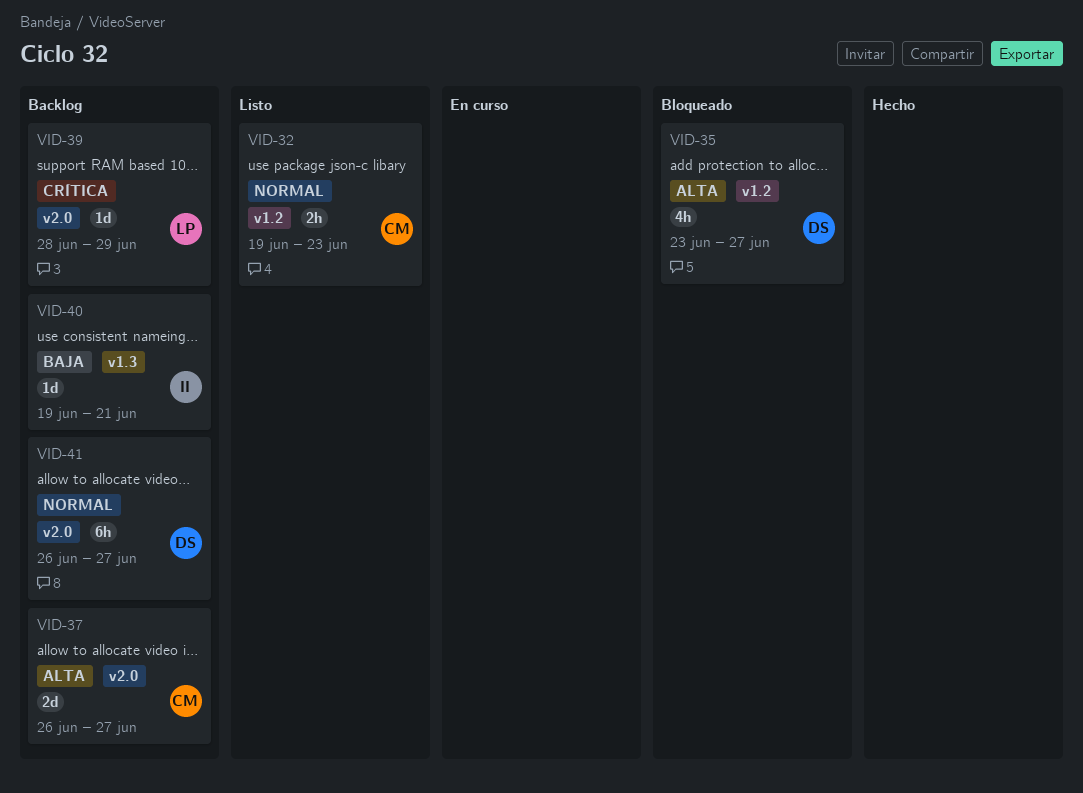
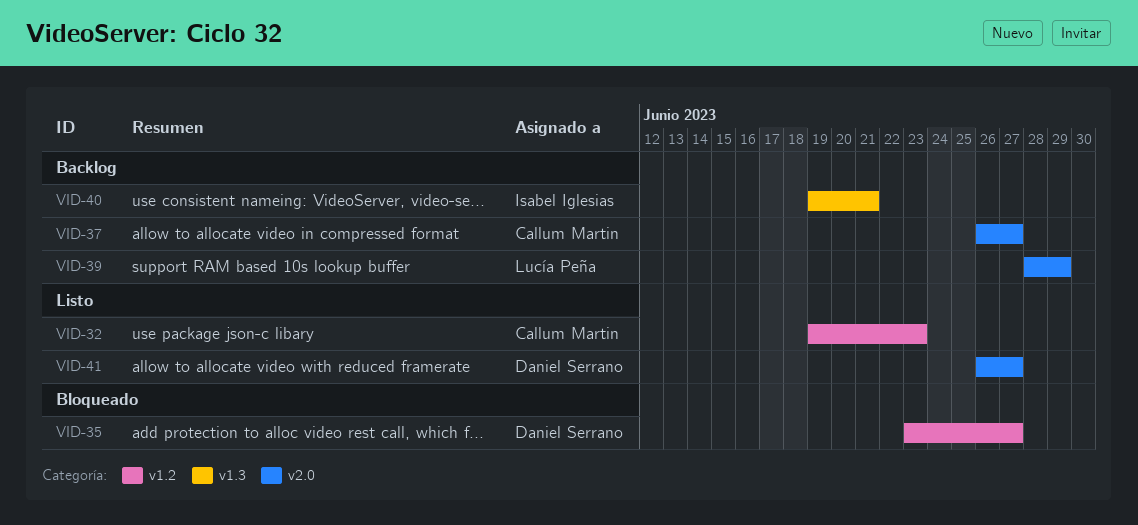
VID-41, status: Backlog -> Listo

